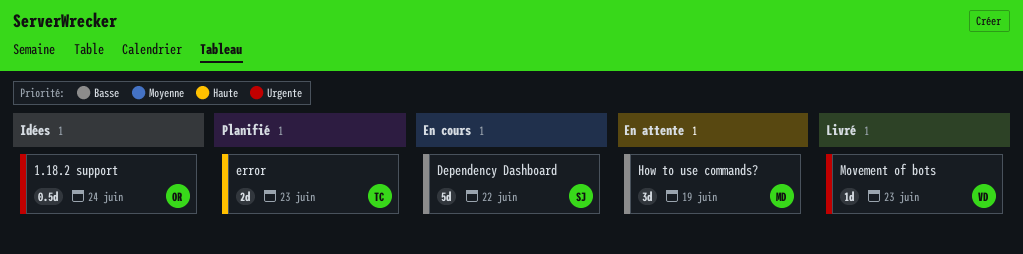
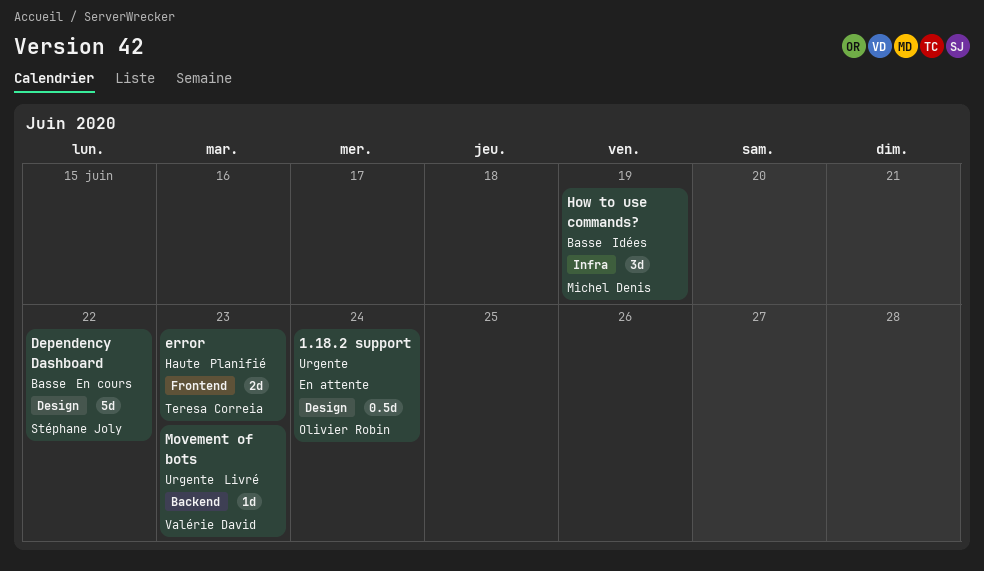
1.18.2 support, status: Idées -> En attente
How to use commands?, status: En attente -> Idées

